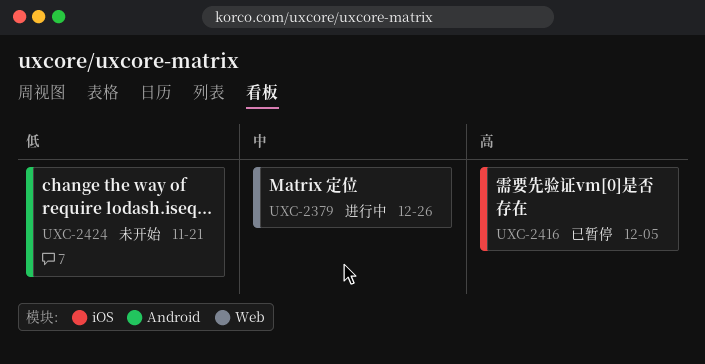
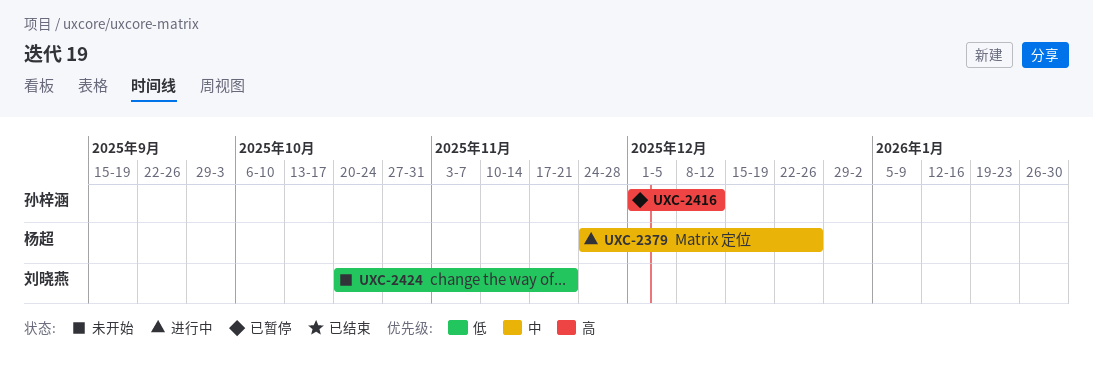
UXC-2416, due: Dec 5 -> Dec 12

